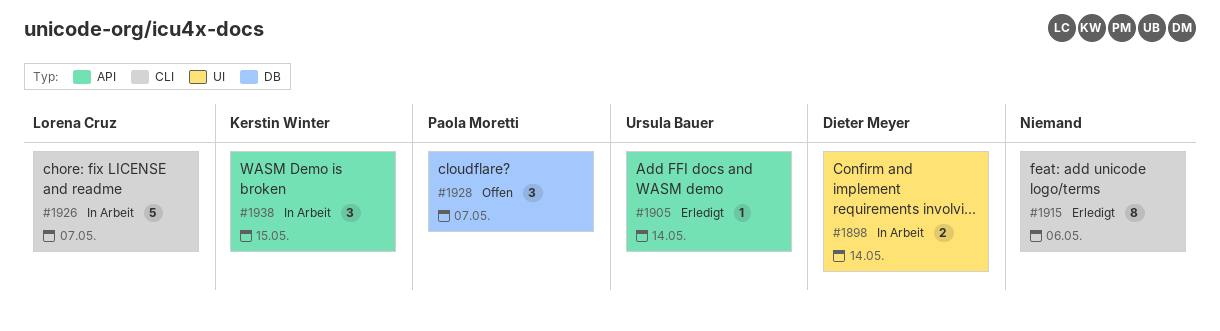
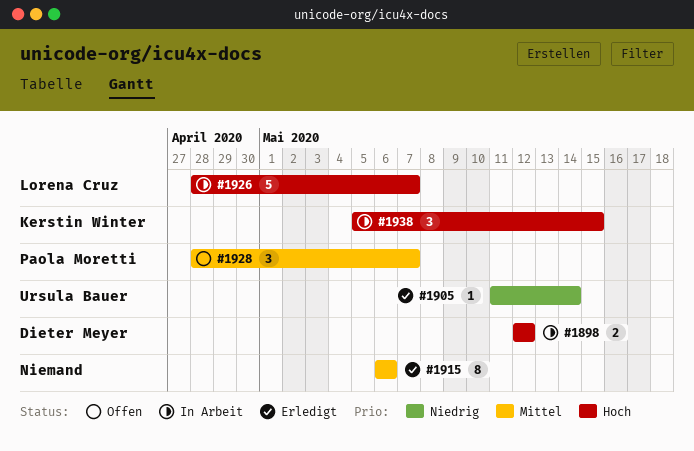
#1898, due: May 14 -> May 12

